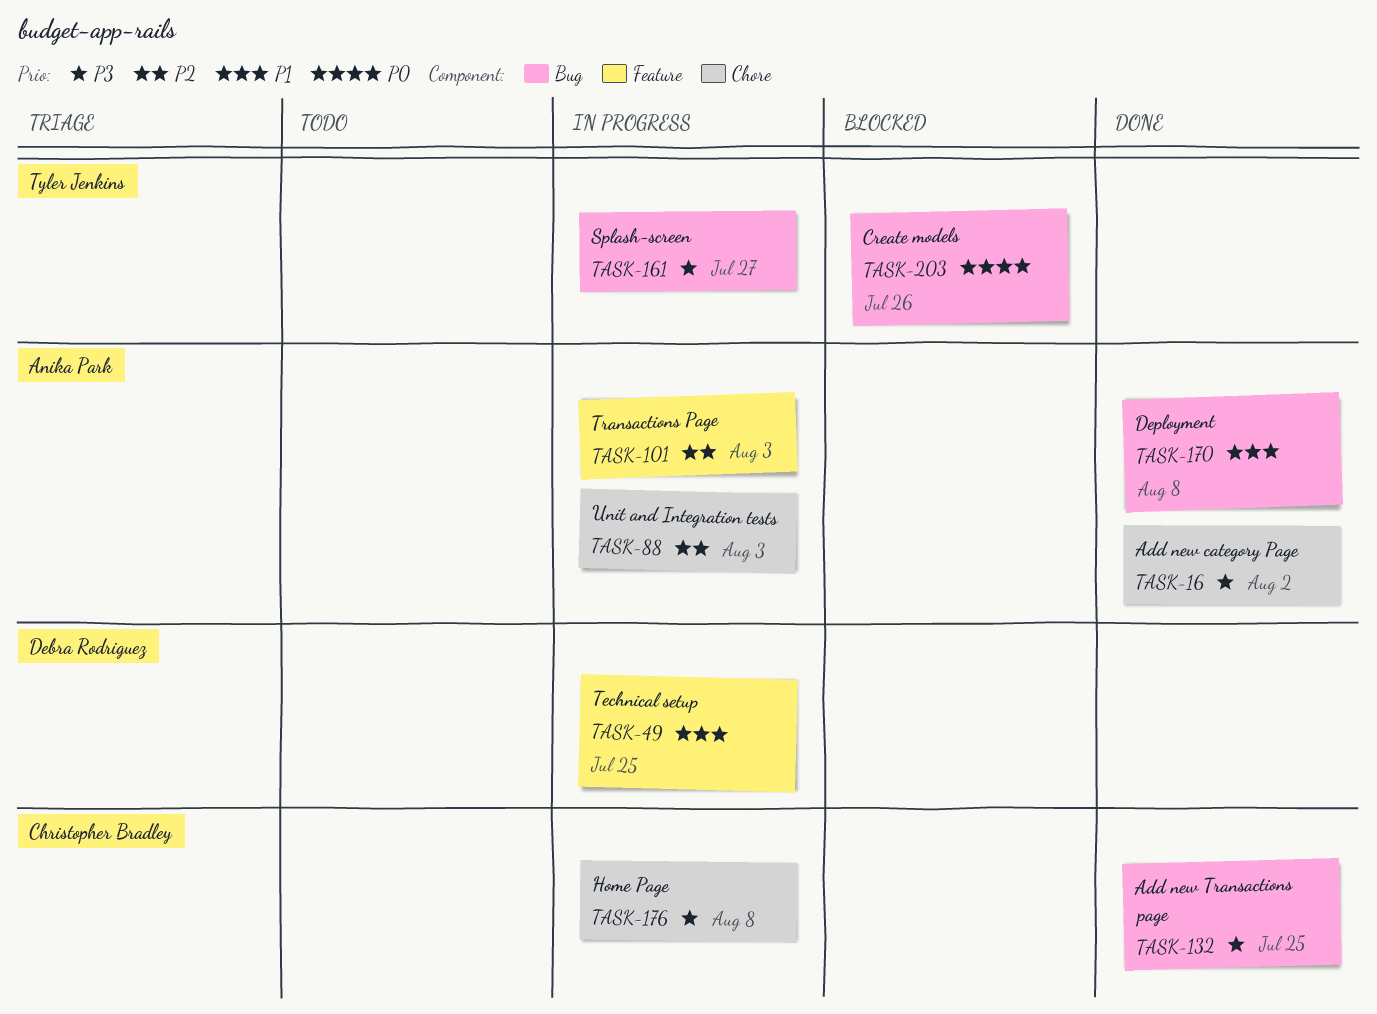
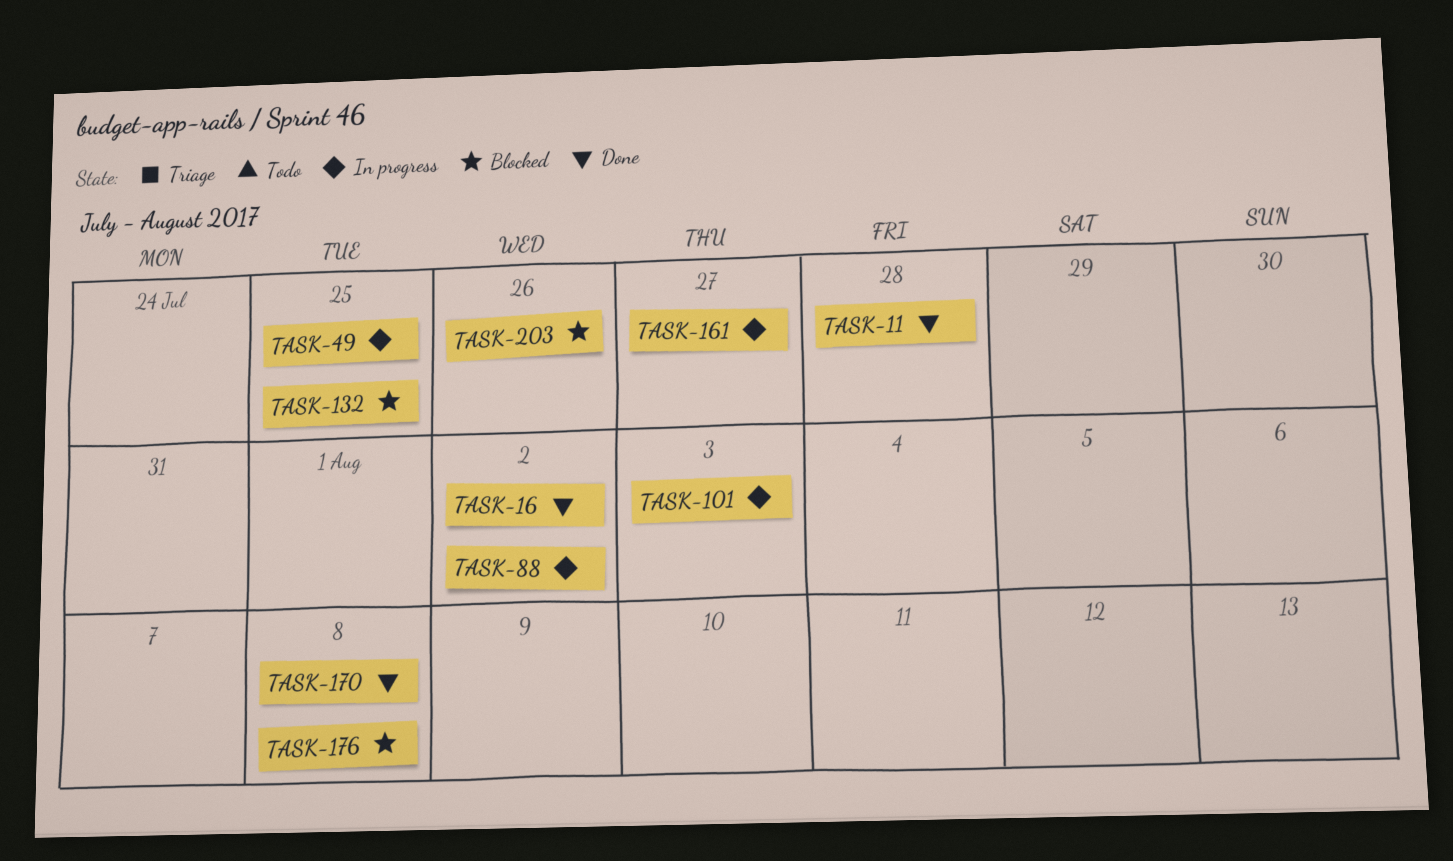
TASK-11: none -> present
TASK-88, due: Aug 3 -> Aug 2
TASK-132, status: Done -> Blocked
TASK-176, status: In progress -> Blocked

